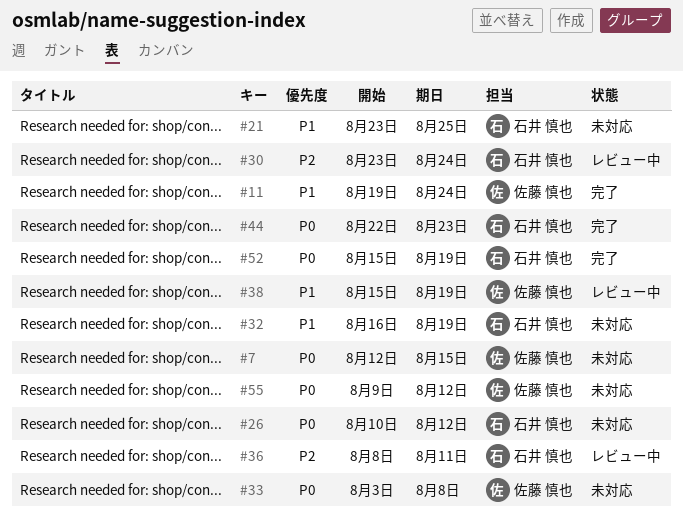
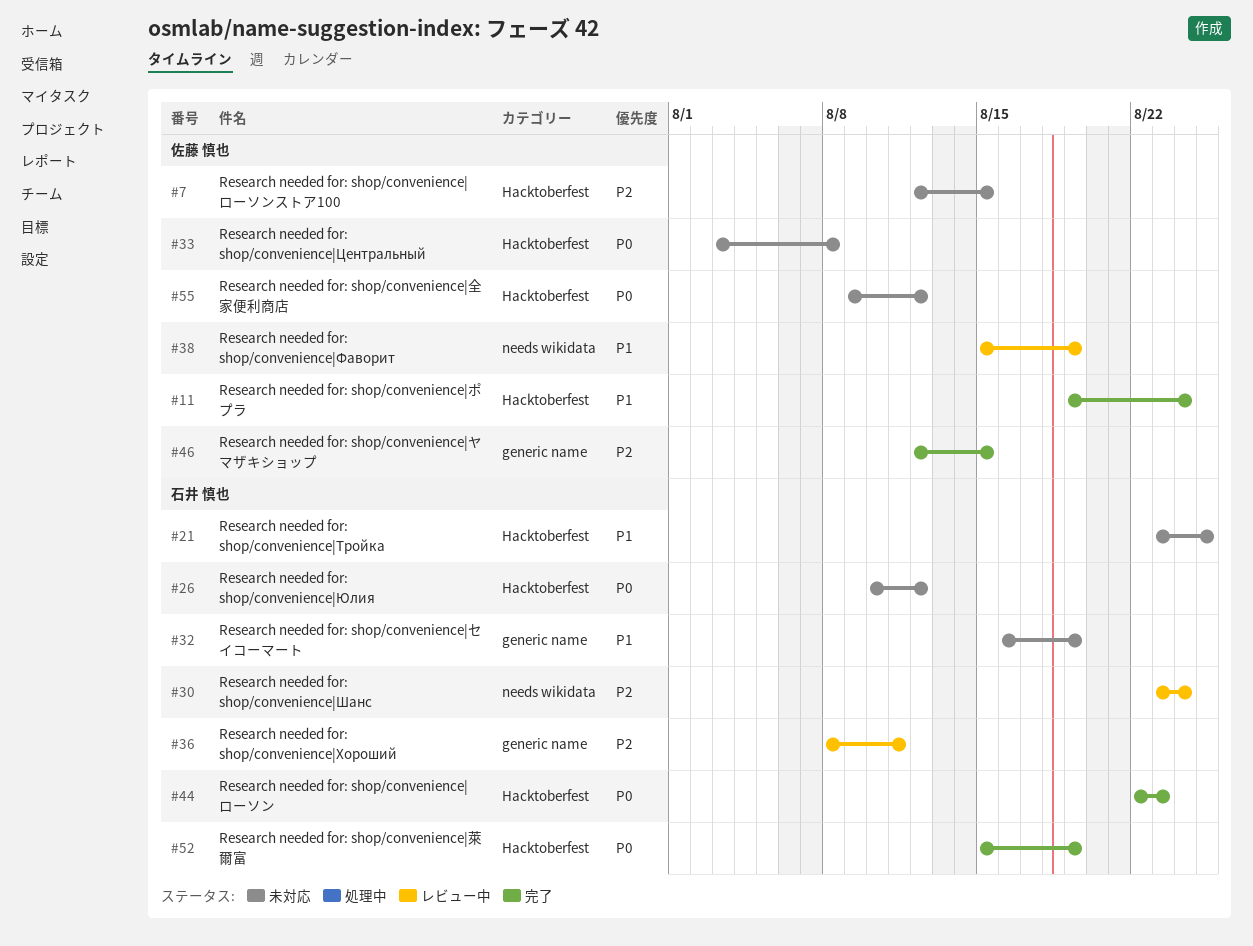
#7, priority: P0 -> P2
#46: none -> present

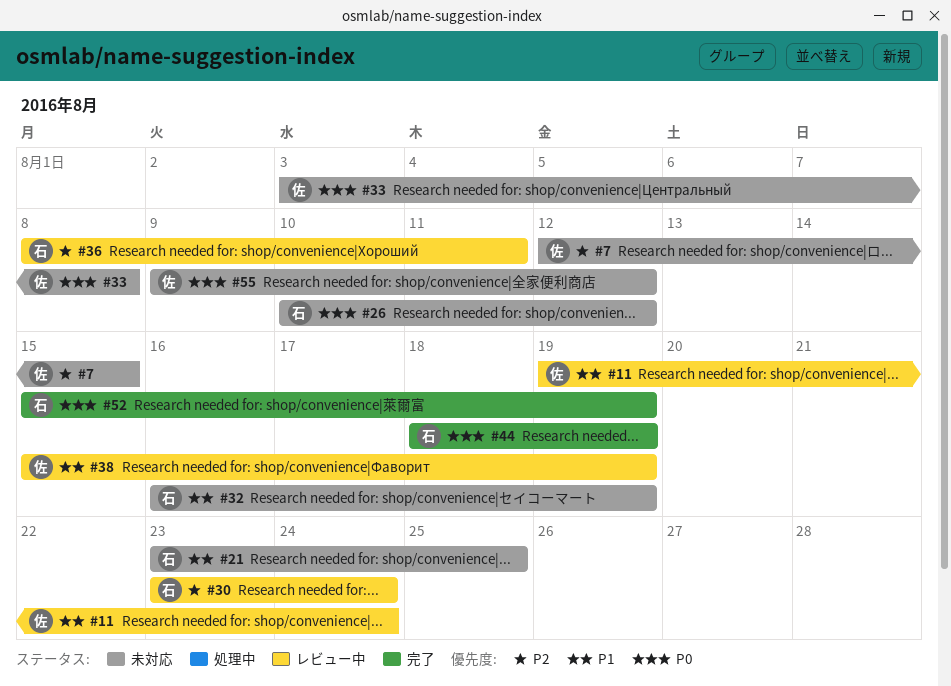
#11, status: 完了 -> レビュー中
#44, start: Aug 22 -> Aug 18
#44, due: Aug 23 -> Aug 19
#46: present -> none

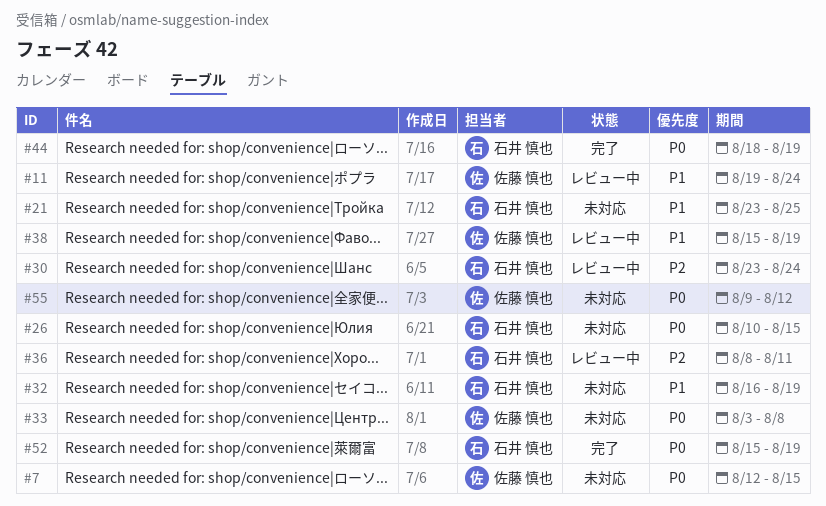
#7, priority: P2 -> P0
#26, due: Aug 12 -> Aug 15

